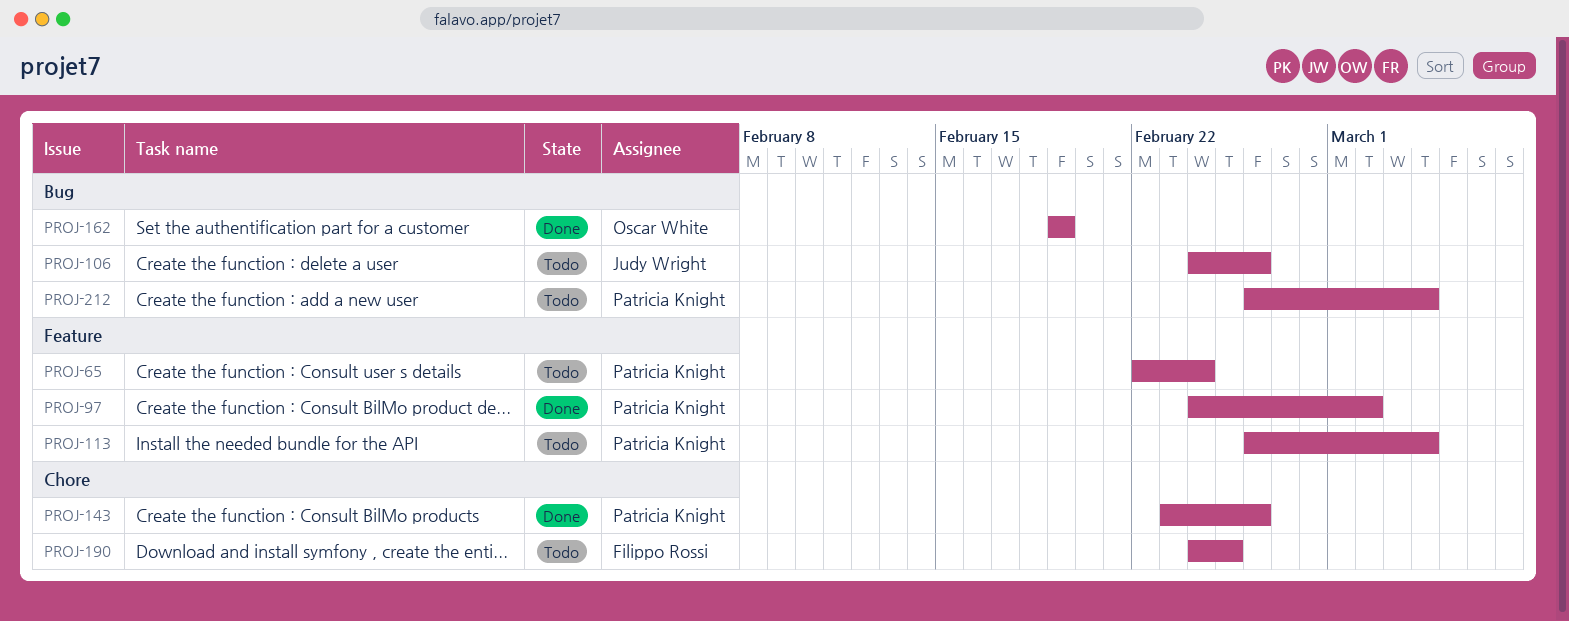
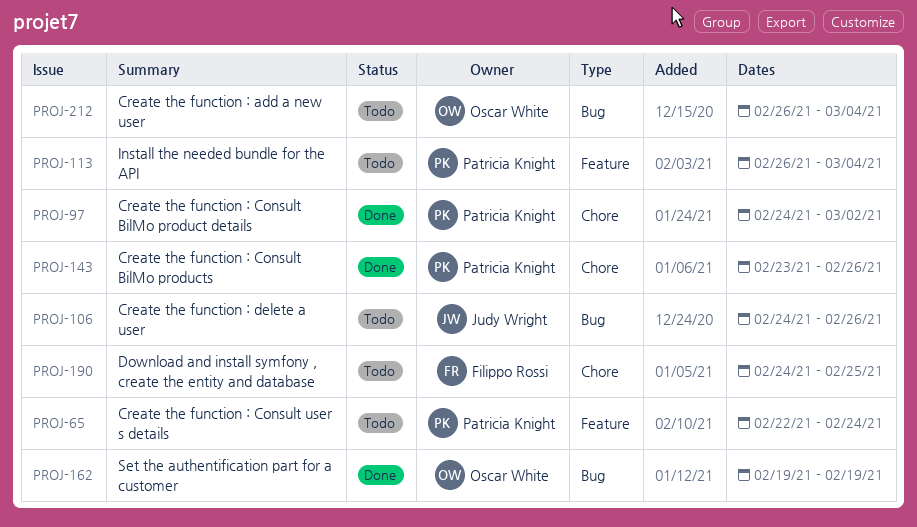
PROJ-97, label: Feature -> Chore
PROJ-212, owner: Patricia Knight -> Oscar White

